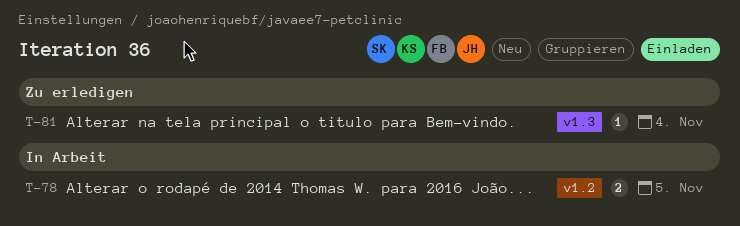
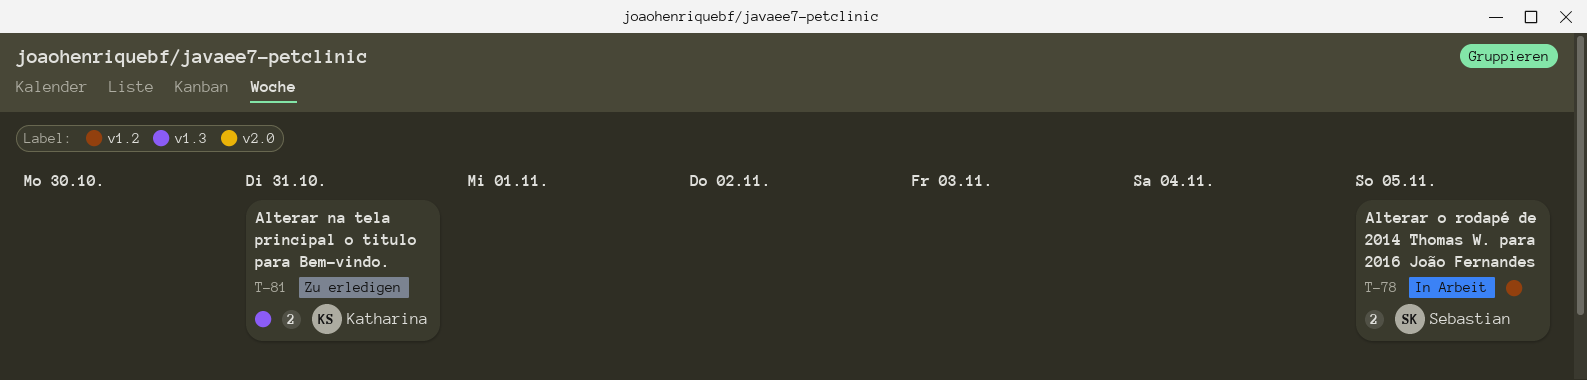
T-81, estimate: 1 -> 2
T-81, due: Nov 4 -> Oct 31

